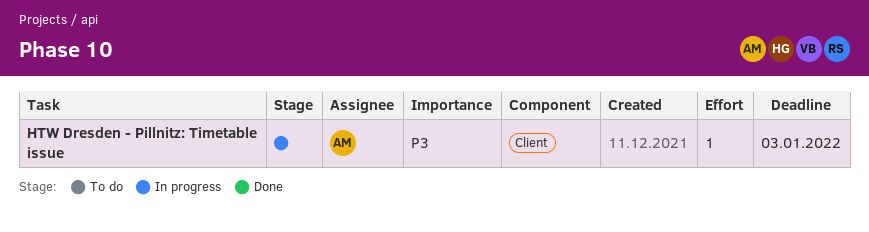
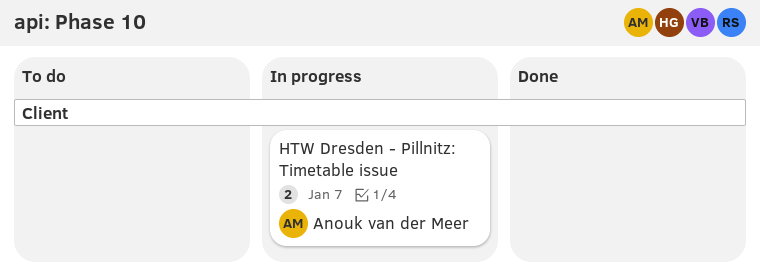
HTW Dresden - Pillnitz: Timetable issue, estimate: 1 -> 2
HTW Dresden - Pillnitz: Timetable issue, due: Jan 3 -> Jan 7

